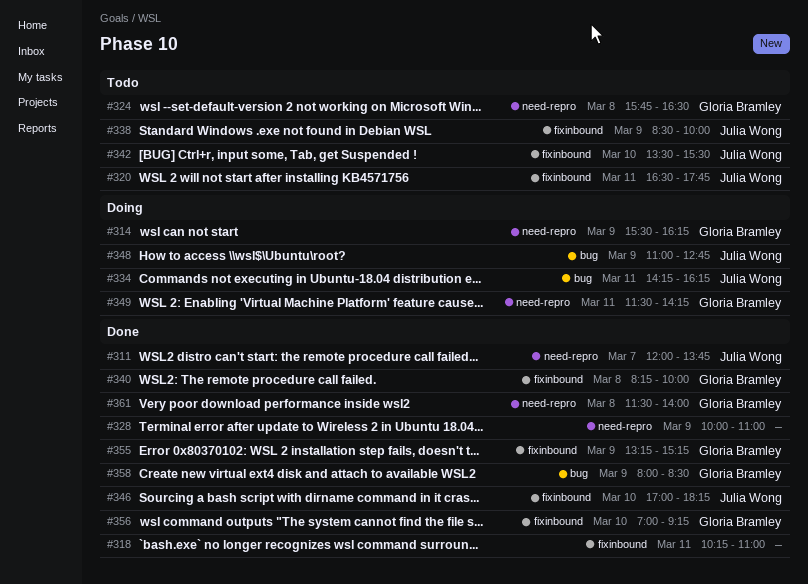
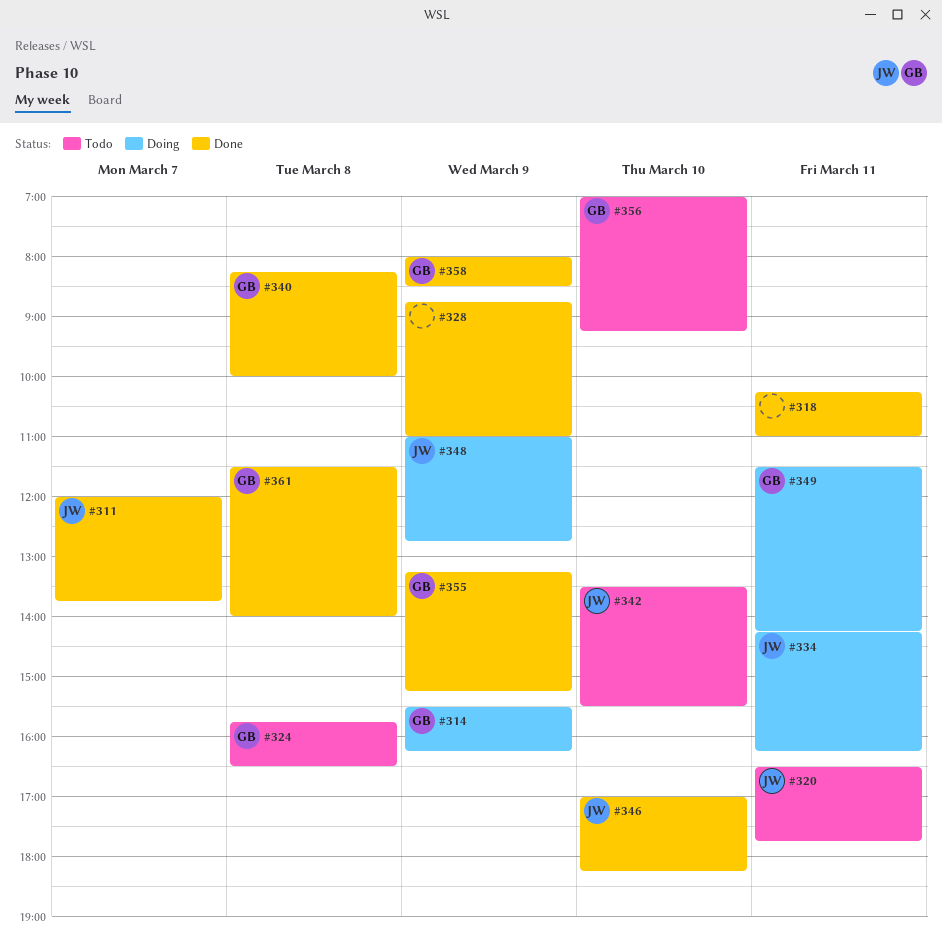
#328, begins: 10:00 -> 08:45
#338: present -> none
#356, status: Done -> Todo

